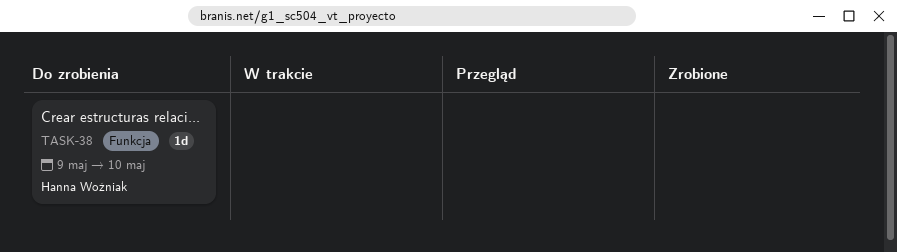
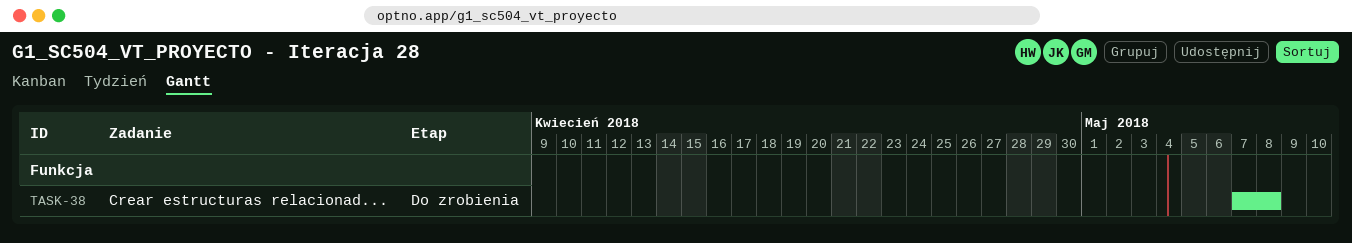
TASK-38, start: May 9 -> May 7
TASK-38, due: May 10 -> May 8

